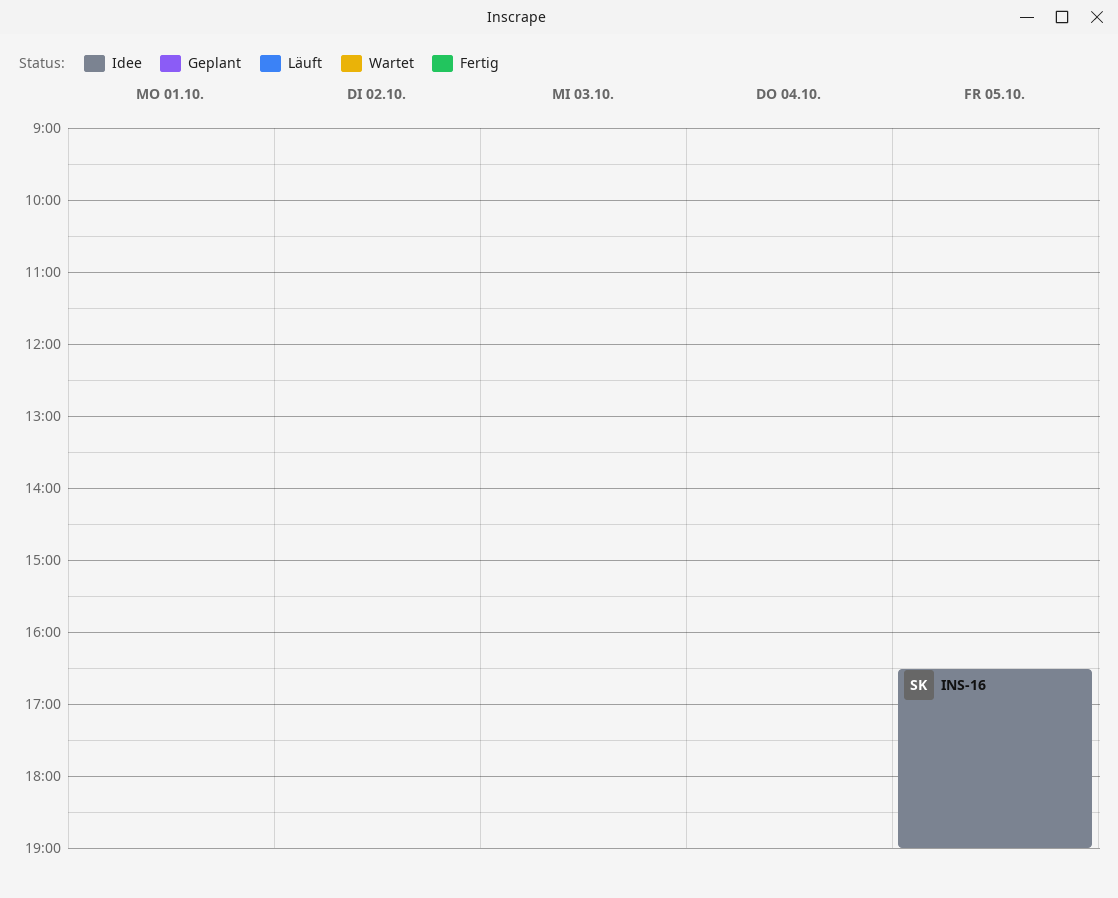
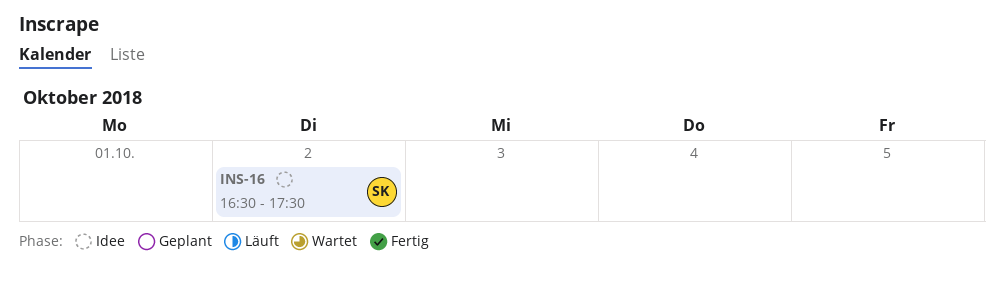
INS-16, day: Oct 5 -> Oct 2
INS-16, ends: 19:00 -> 17:30

